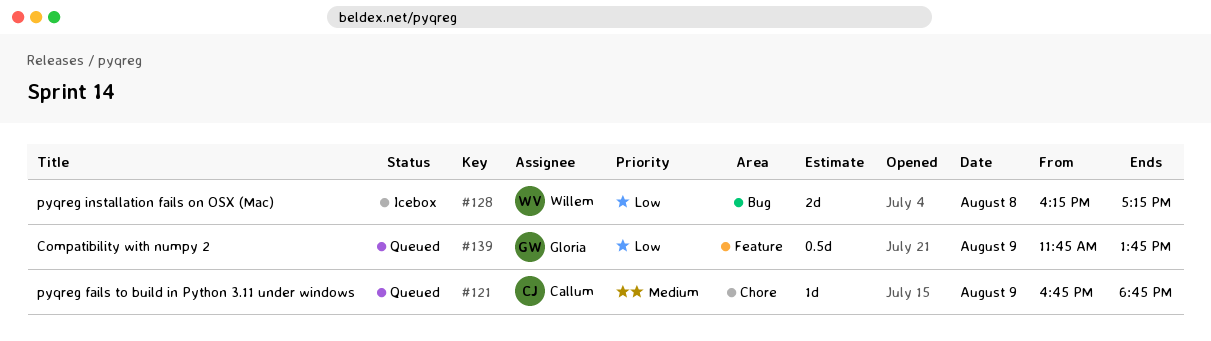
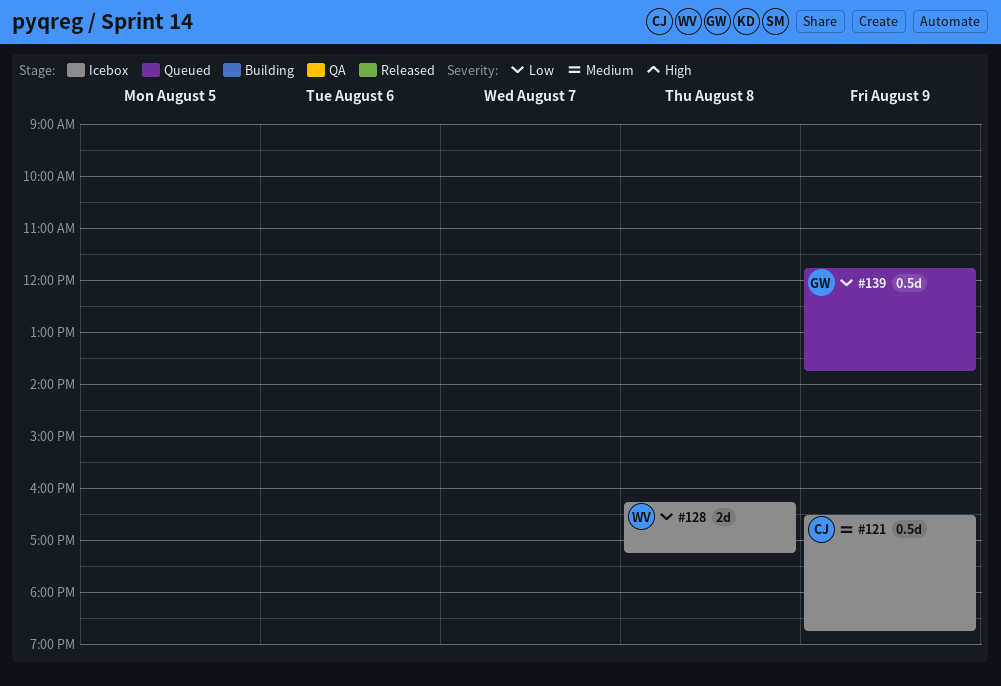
#121, status: Queued -> Icebox
#121, estimate: 1d -> 0.5d
#121, begins: 16:45 -> 16:30

